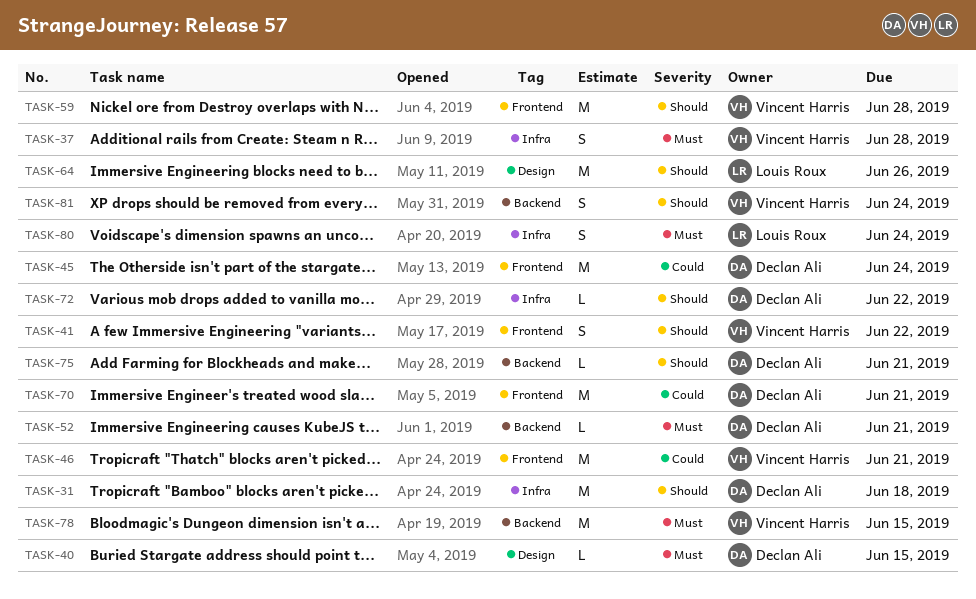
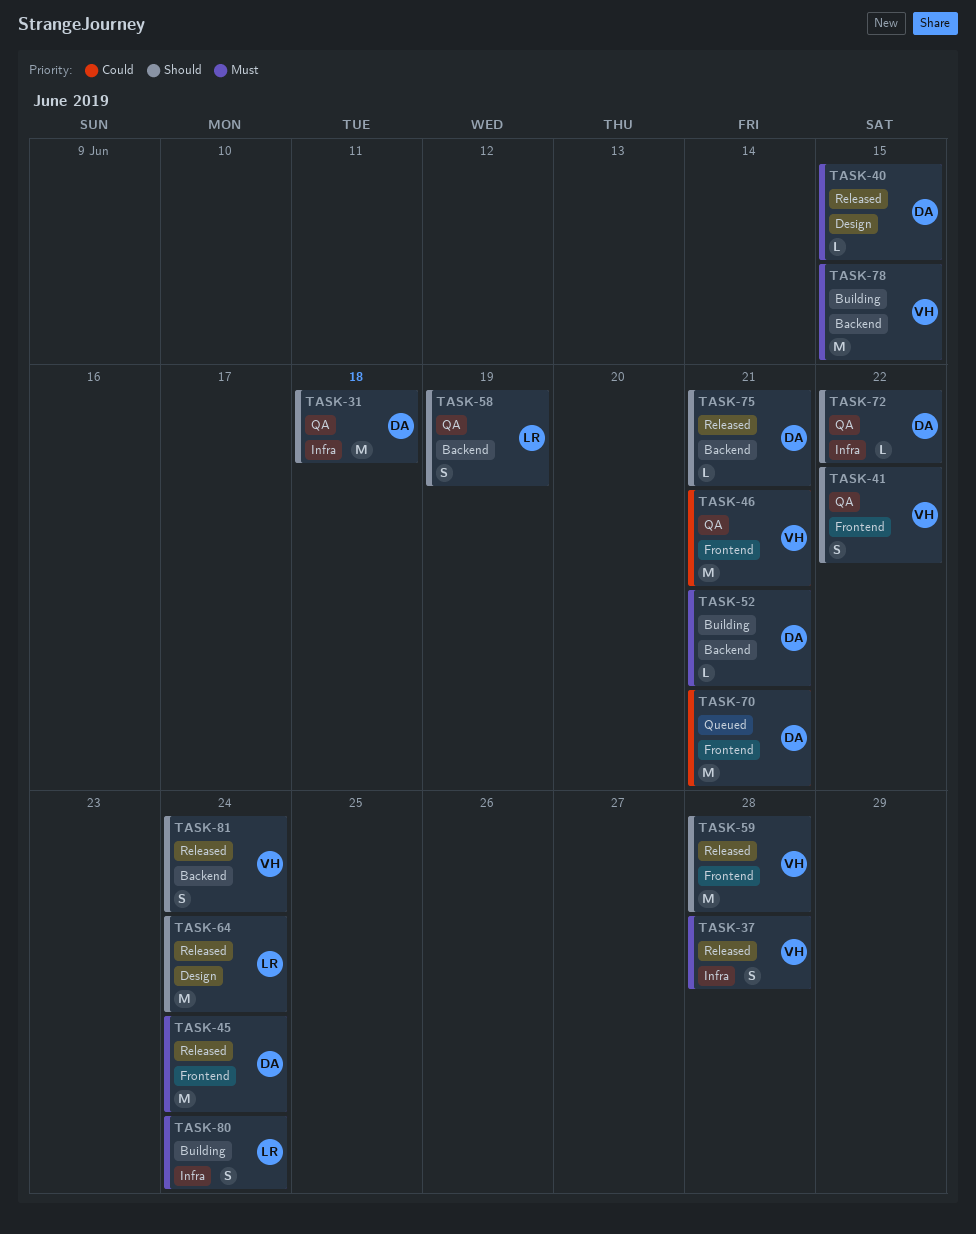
TASK-45, priority: Could -> Must
TASK-58: none -> present
TASK-64, due: Jun 26 -> Jun 24

